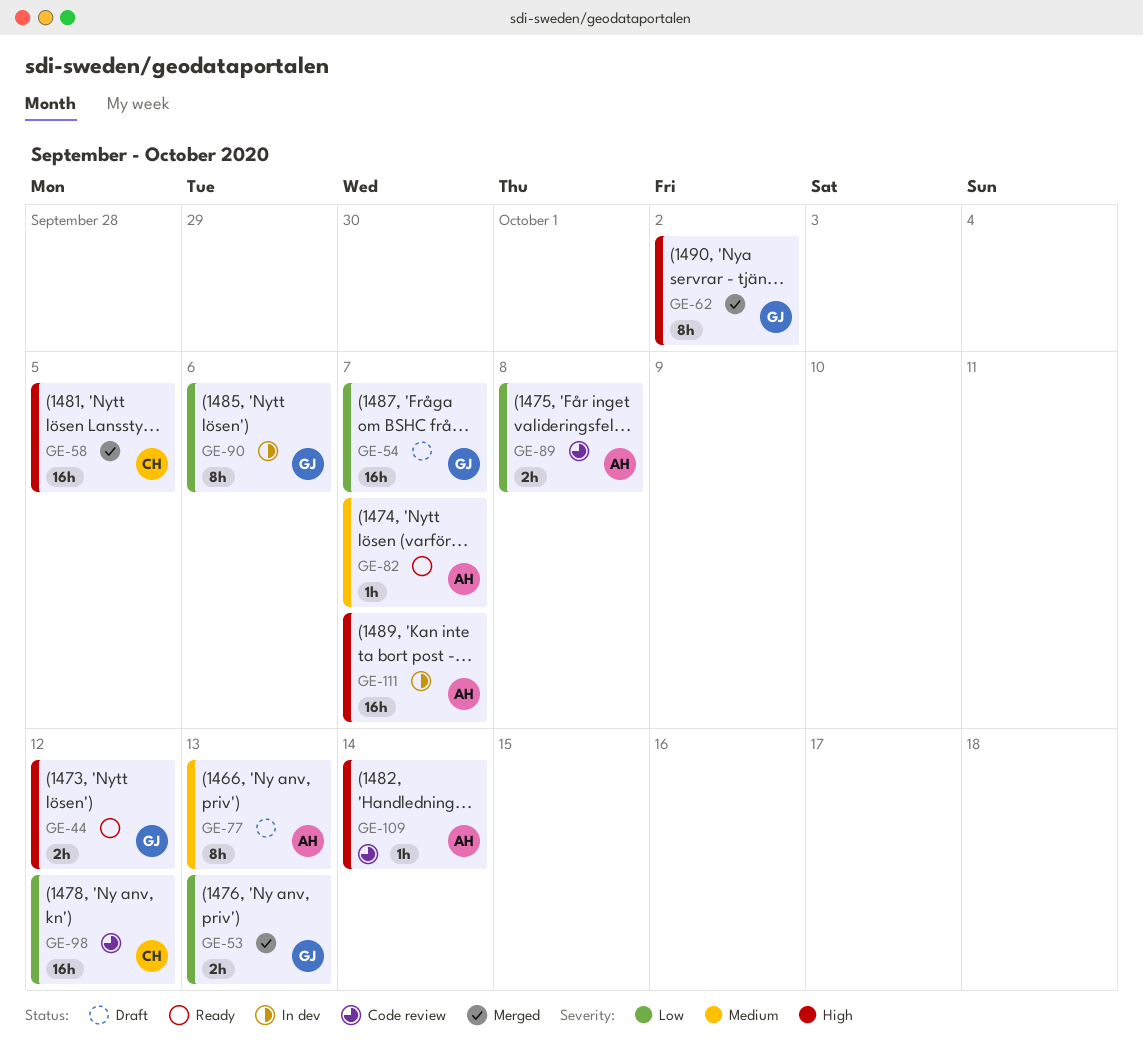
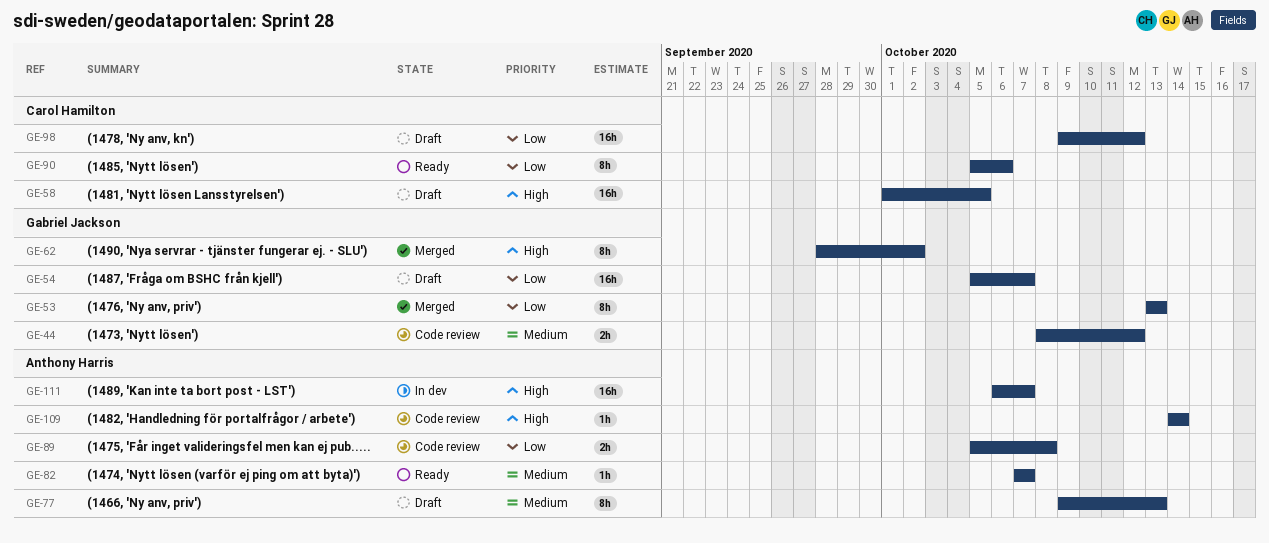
GE-44, status: Ready -> Code review
GE-44, priority: High -> Medium
GE-53, estimate: 2h -> 8h
GE-58, status: Merged -> Draft
GE-90, status: In dev -> Ready
GE-90, owner: Gabriel Jackson -> Carol Hamilton
GE-98, status: Code review -> Draft

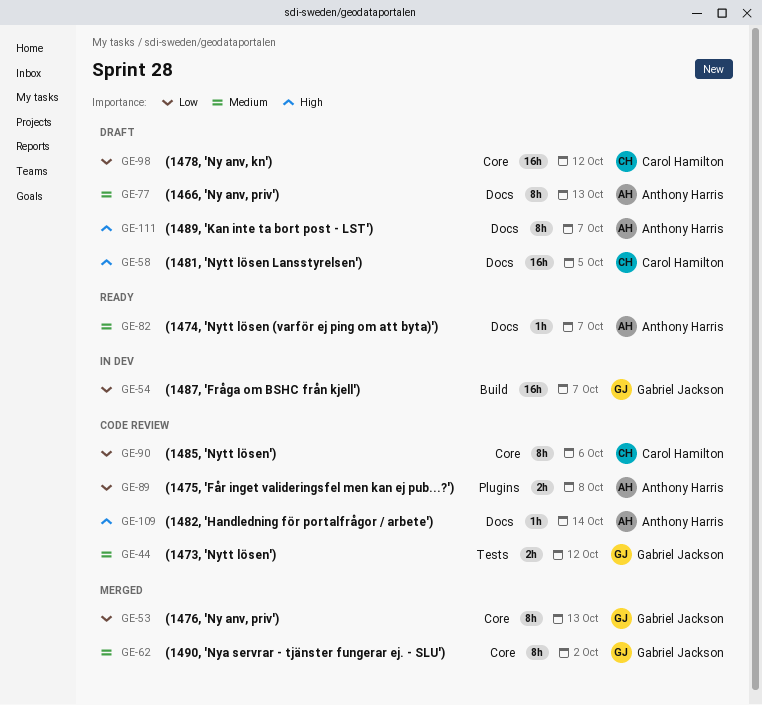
GE-54, status: Draft -> In dev
GE-62, priority: High -> Medium
GE-90, status: Ready -> Code review
GE-111, status: In dev -> Draft
GE-111, estimate: 16h -> 8h

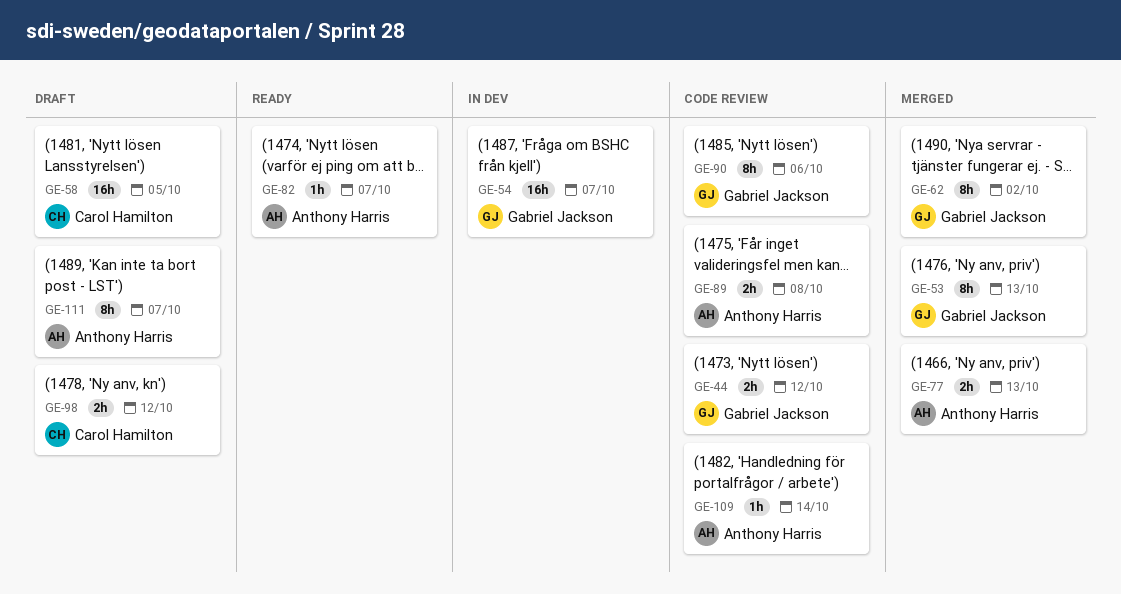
GE-77, status: Draft -> Merged
GE-77, estimate: 8h -> 2h
GE-90, owner: Carol Hamilton -> Gabriel Jackson
GE-98, estimate: 16h -> 2h

